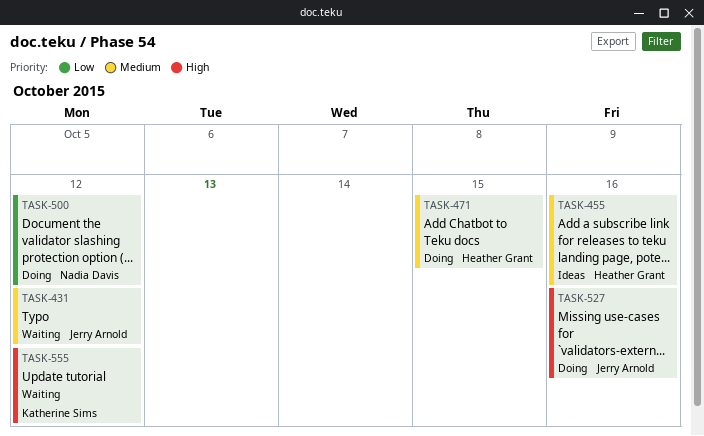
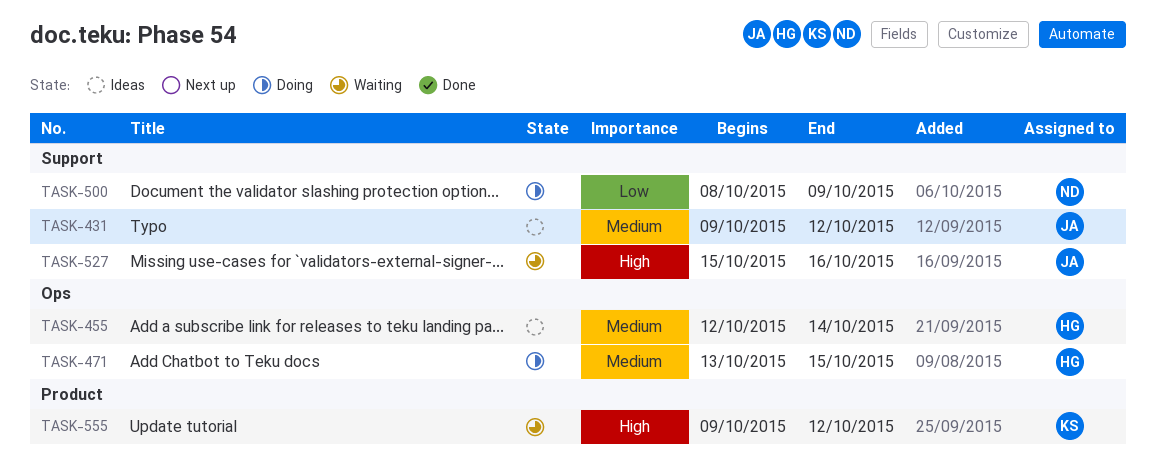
TASK-431, status: Waiting -> Ideas
TASK-455, due: Oct 16 -> Oct 14
TASK-500, due: Oct 12 -> Oct 9
TASK-527, status: Doing -> Waiting

